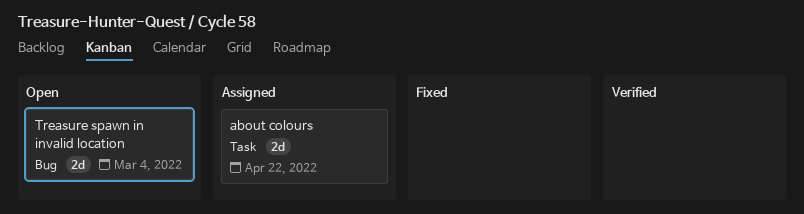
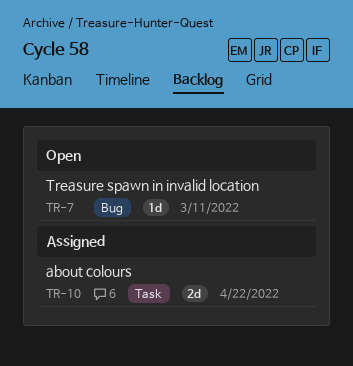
Treasure spawn in invalid location, estimate: 2d -> 1d
Treasure spawn in invalid location, due: Mar 4 -> Mar 11

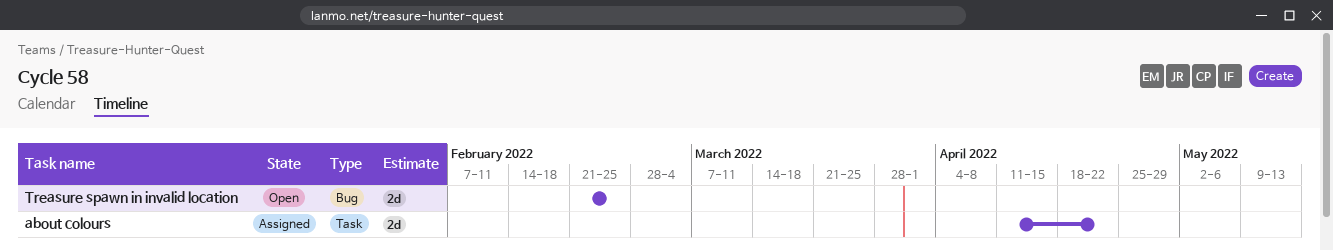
Treasure spawn in invalid location, estimate: 1d -> 2d
Treasure spawn in invalid location, due: Mar 11 -> Feb 25

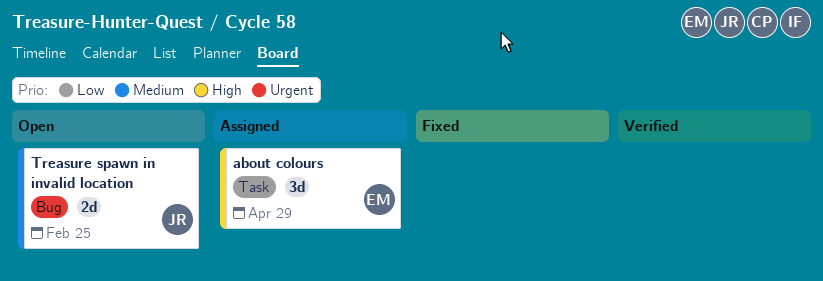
about colours, estimate: 2d -> 3d
about colours, due: Apr 22 -> Apr 29

